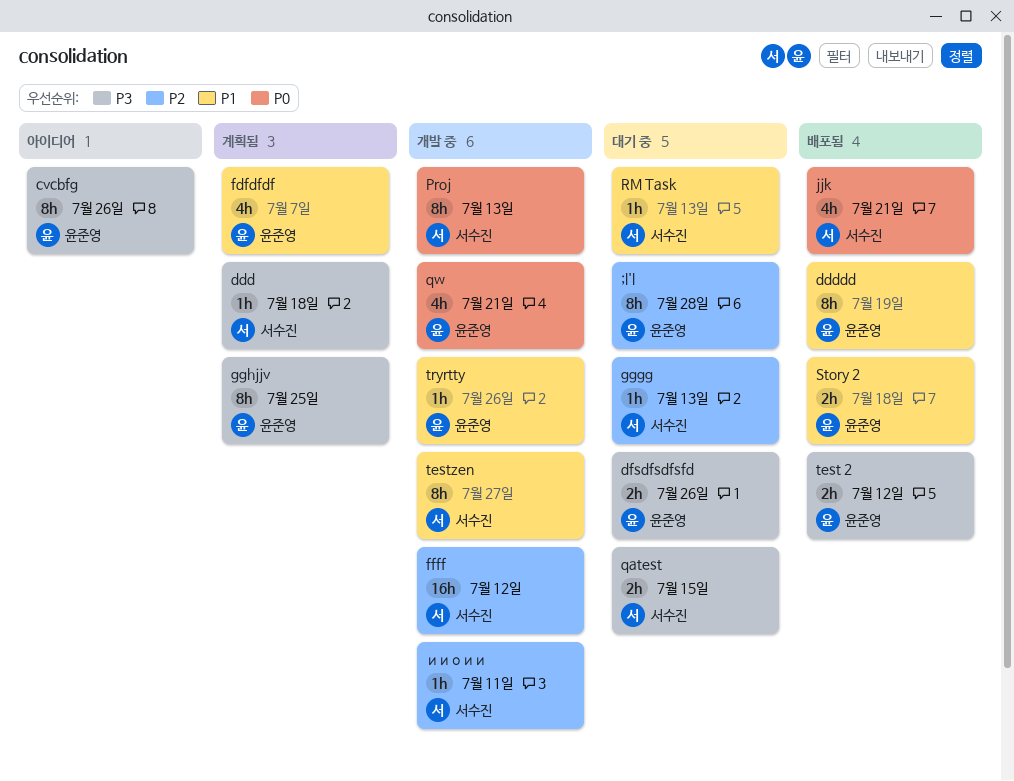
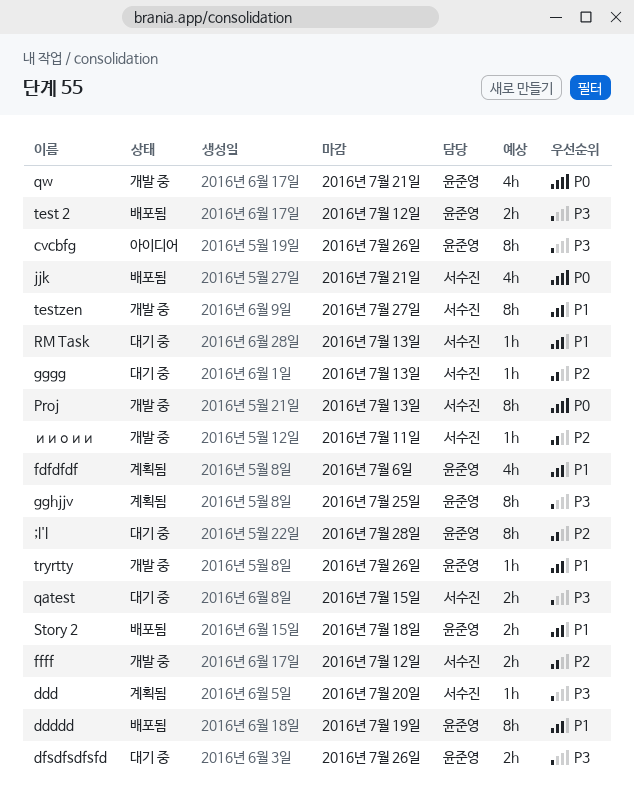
ddd, due: Jul 18 -> Jul 20
fdfdfdf, due: Jul 7 -> Jul 6
ffff, estimate: 16h -> 2h

